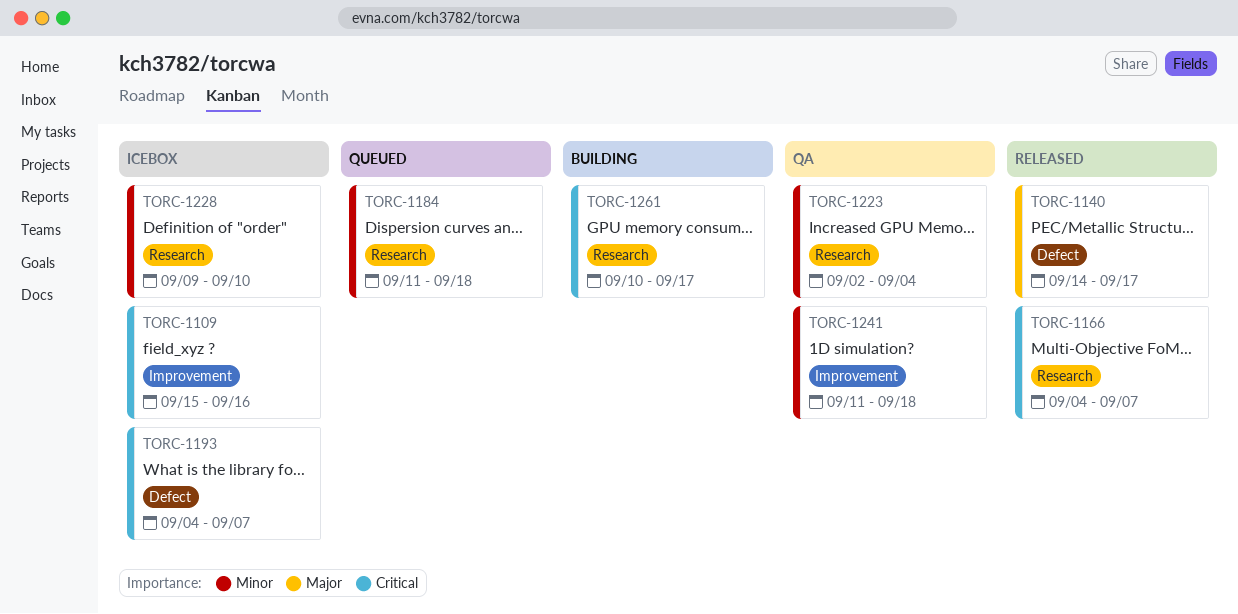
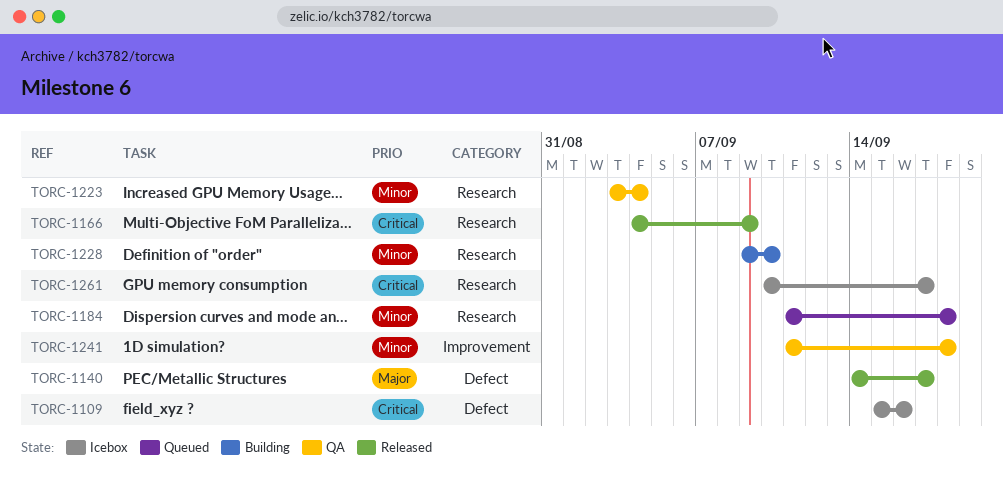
TORC-1109, label: Improvement -> Defect
TORC-1166, due: Sep 7 -> Sep 9
TORC-1193: present -> none
TORC-1223, start: Sep 2 -> Sep 3
TORC-1228, status: Icebox -> Building
TORC-1261, status: Building -> Icebox

